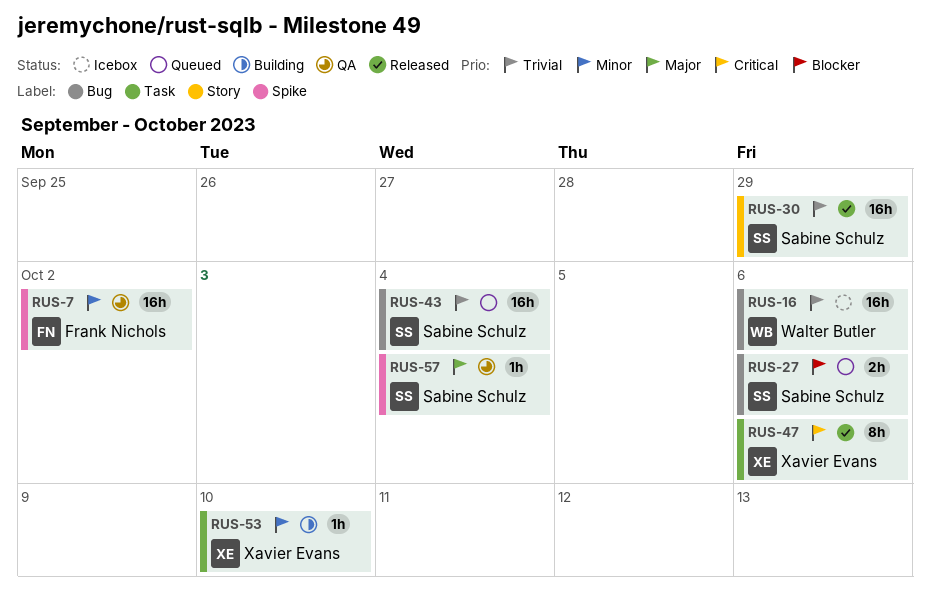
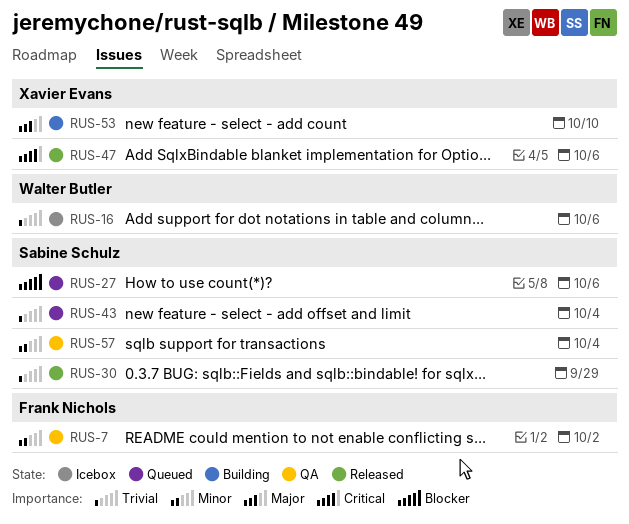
RUS-53, priority: Minor -> Major
RUS-57, priority: Major -> Minor

